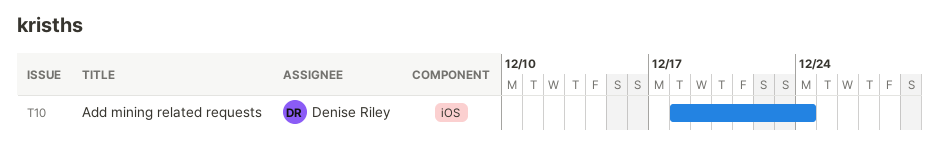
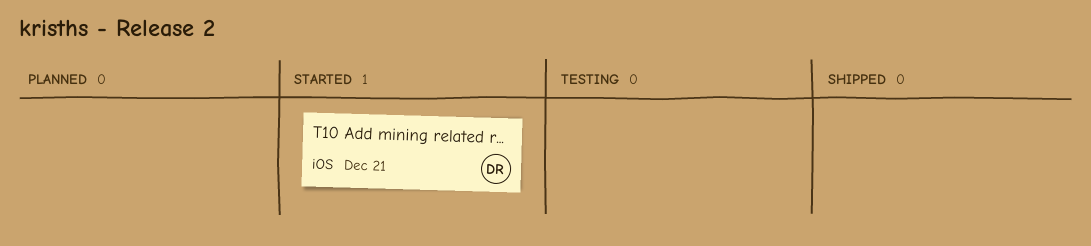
T10, due: Dec 24 -> Dec 21

